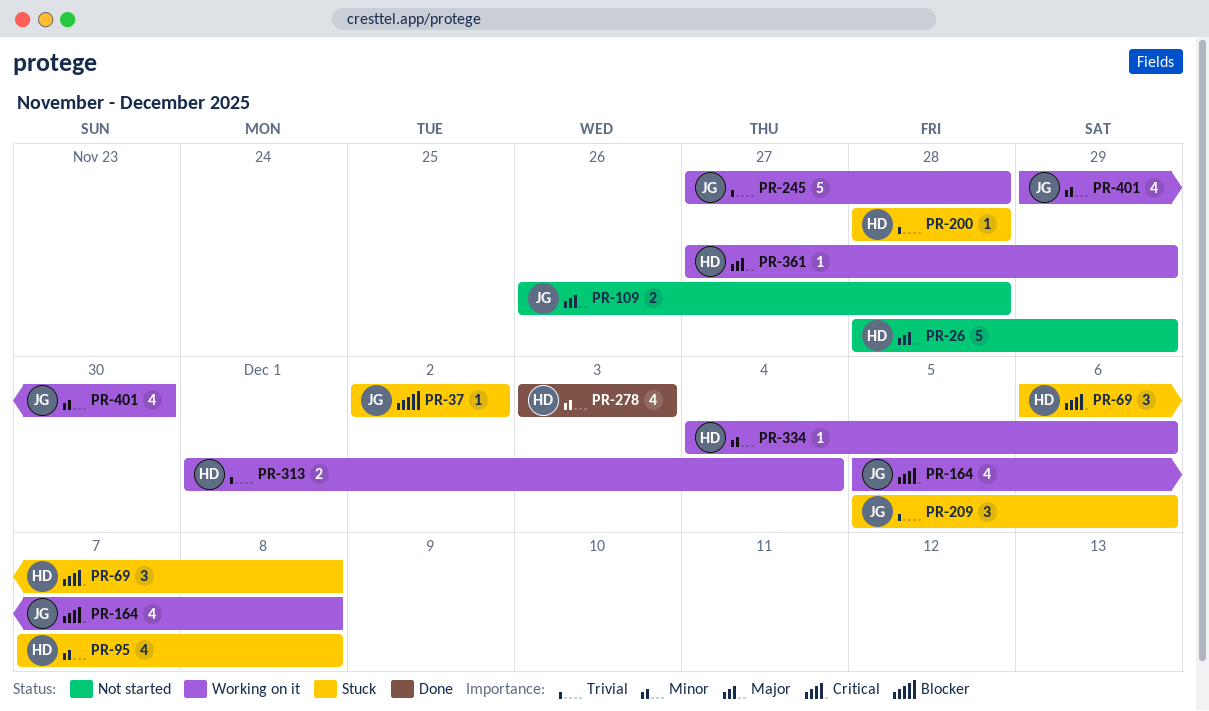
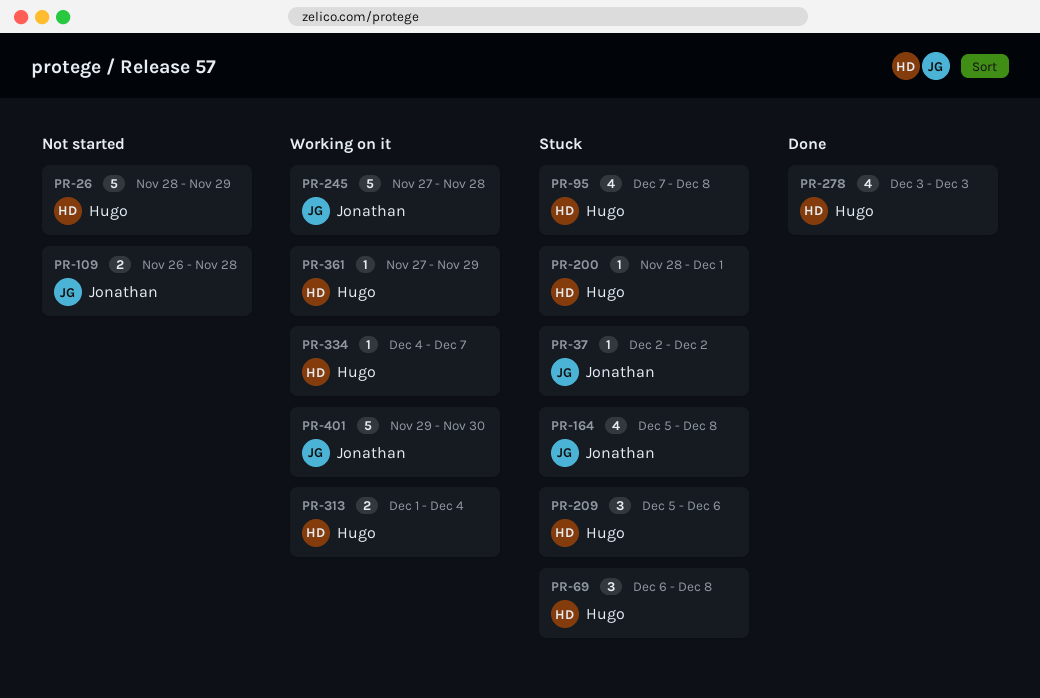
PR-164, status: Working on it -> Stuck
PR-200, due: Nov 28 -> Dec 1
PR-209, owner: Jonathan -> Hugo
PR-334, due: Dec 6 -> Dec 7
PR-401, estimate: 4 -> 5

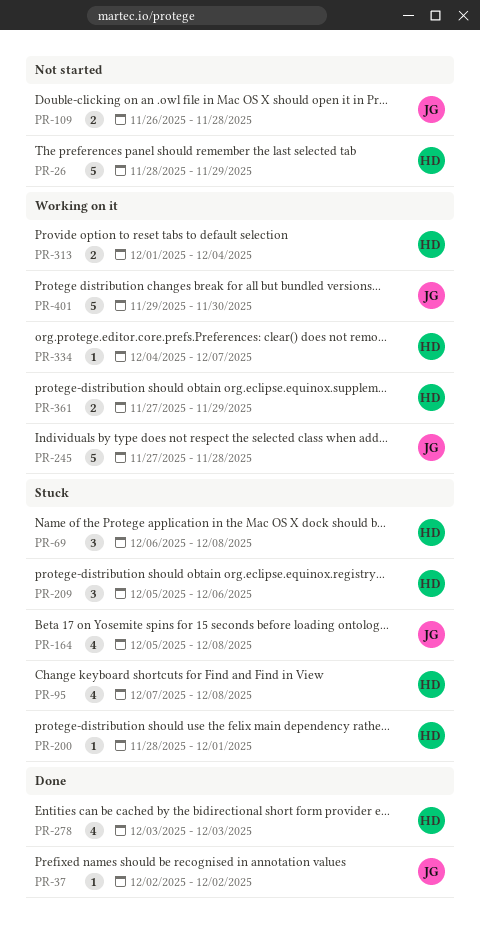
PR-37, status: Stuck -> Done
PR-361, estimate: 1 -> 2

